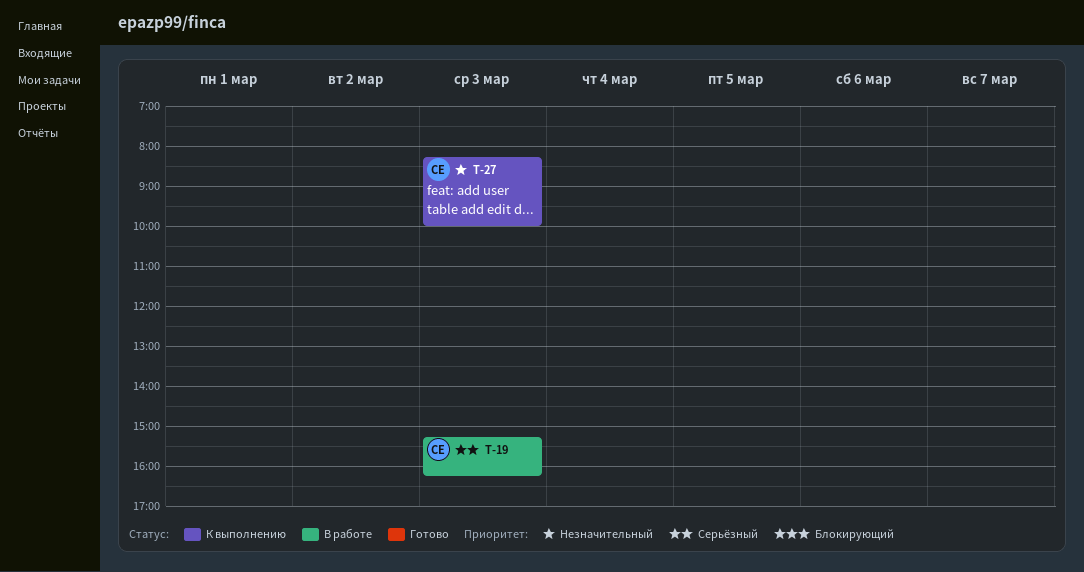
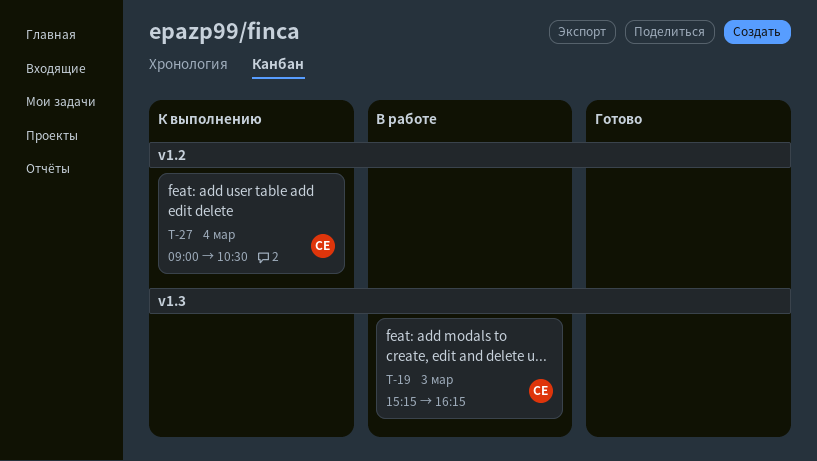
T-27, day: Mar 3 -> Mar 4
T-27, begins: 08:15 -> 09:00
T-27, ends: 10:00 -> 10:30

